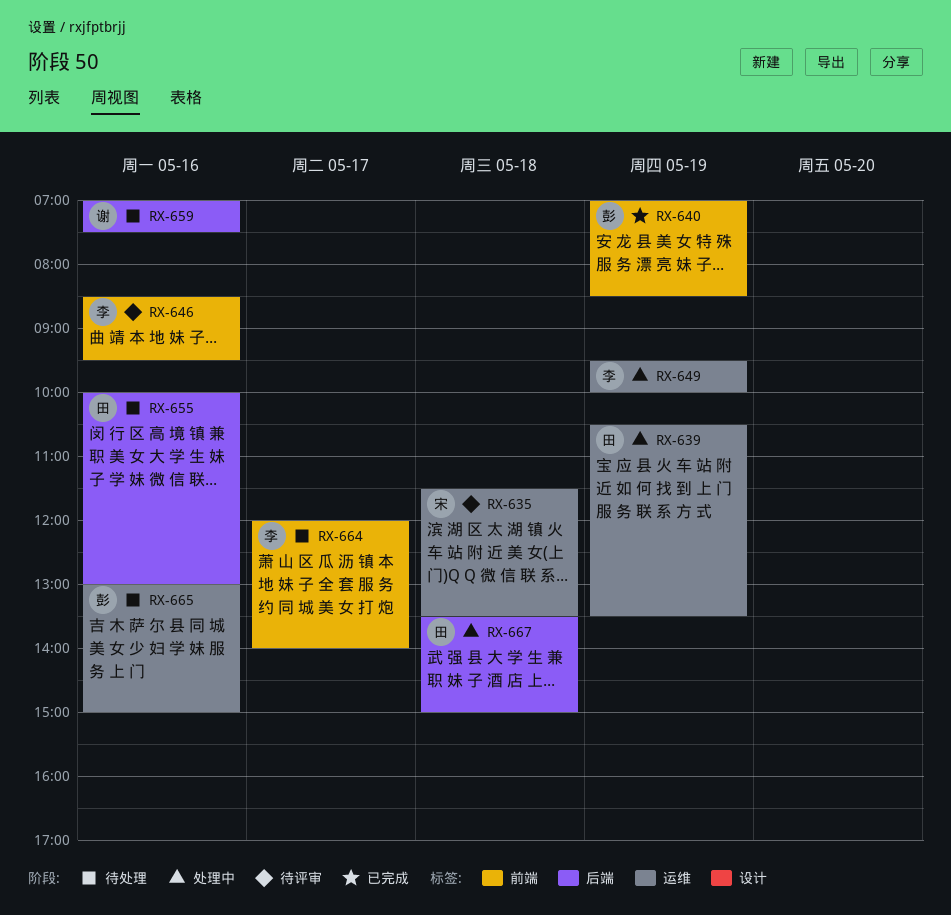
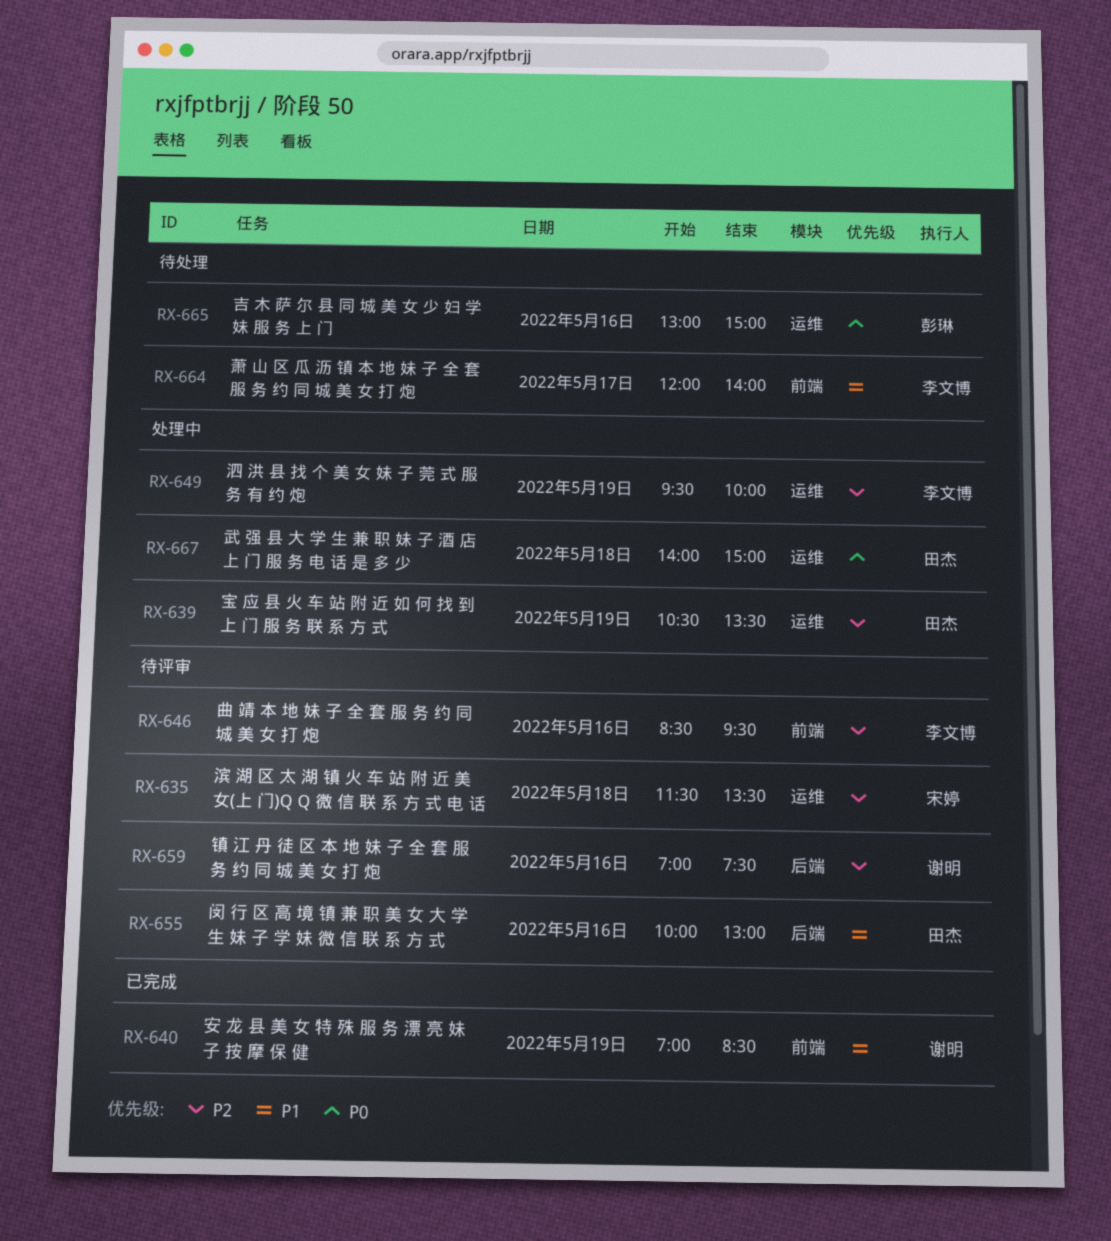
RX-640, owner: 彭琳 -> 谢明
RX-655, status: 待处理 -> 待评审
RX-659, status: 待处理 -> 待评审
RX-667, label: 后端 -> 运维
RX-667, begins: 13:30 -> 14:00

